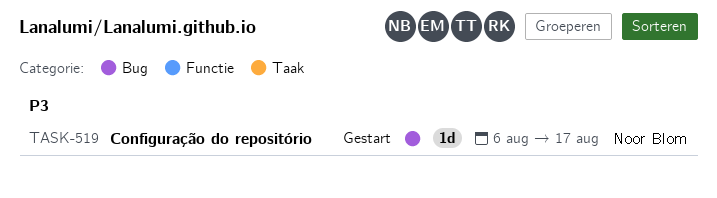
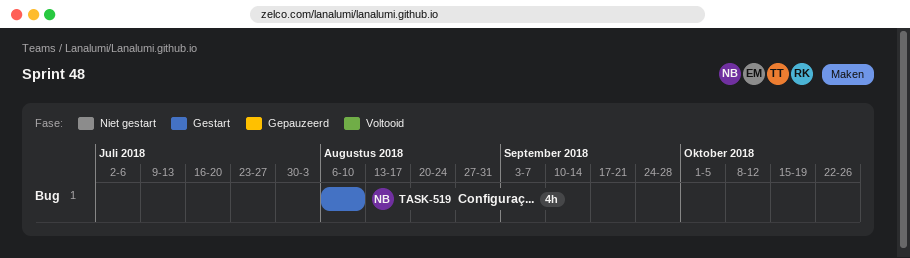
TASK-519, estimate: 1d -> 4h
TASK-519, due: Aug 17 -> Aug 10

